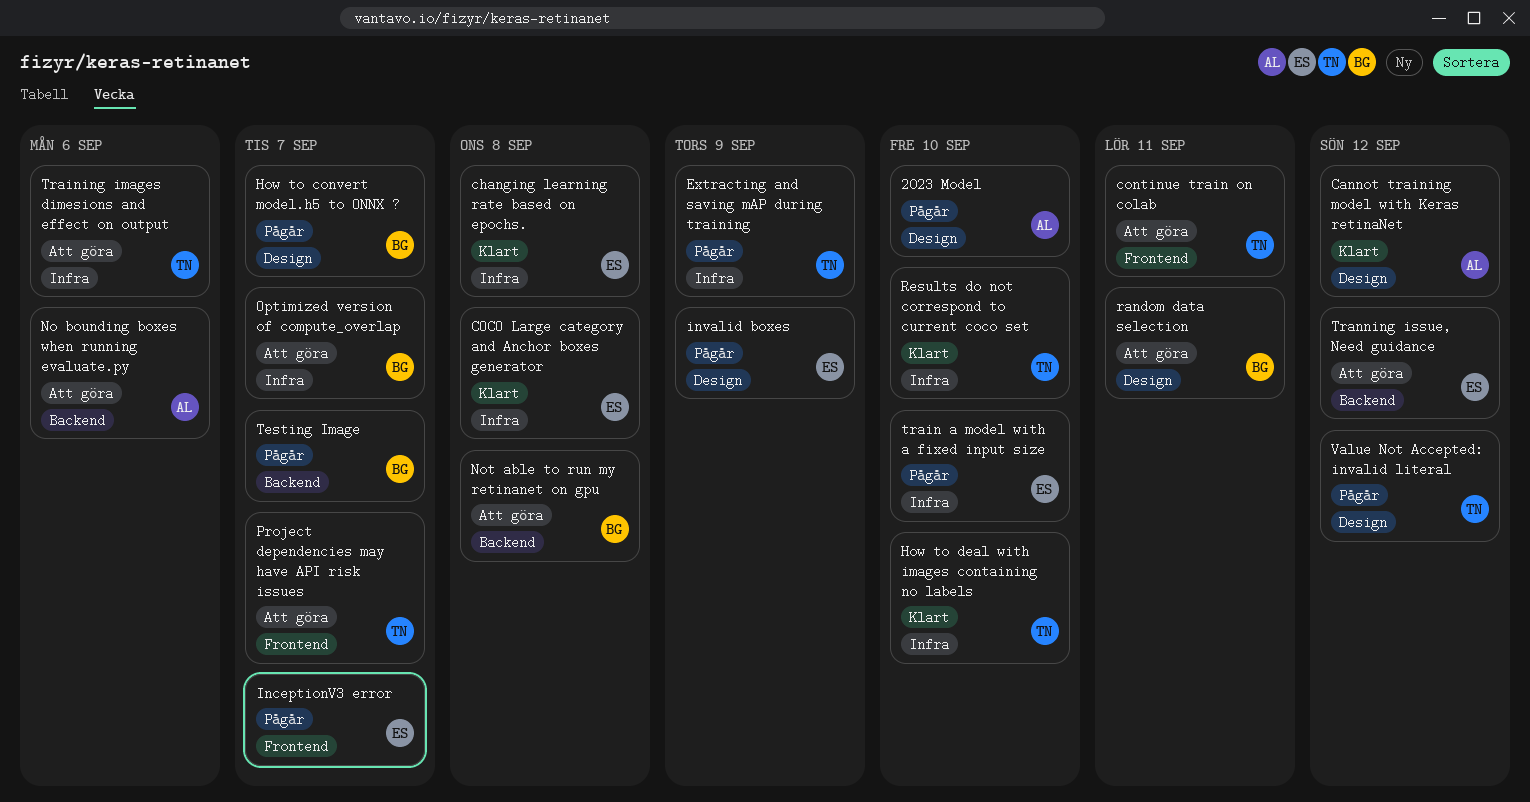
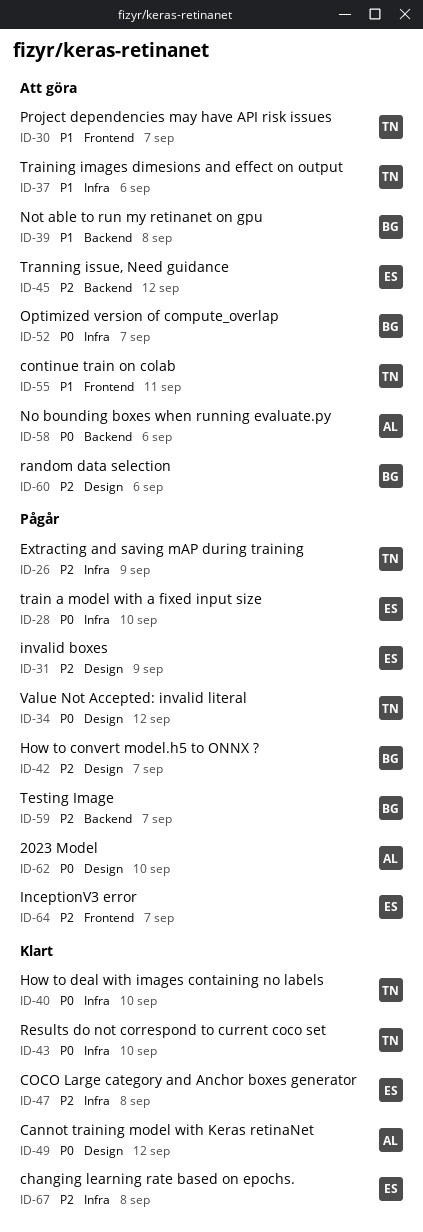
random data selection, due: Sep 11 -> Sep 6

